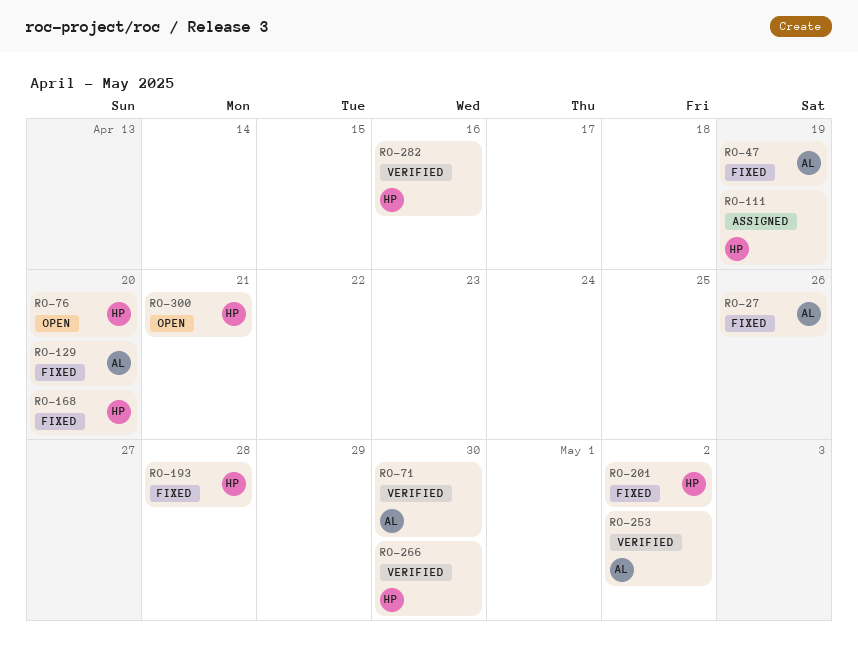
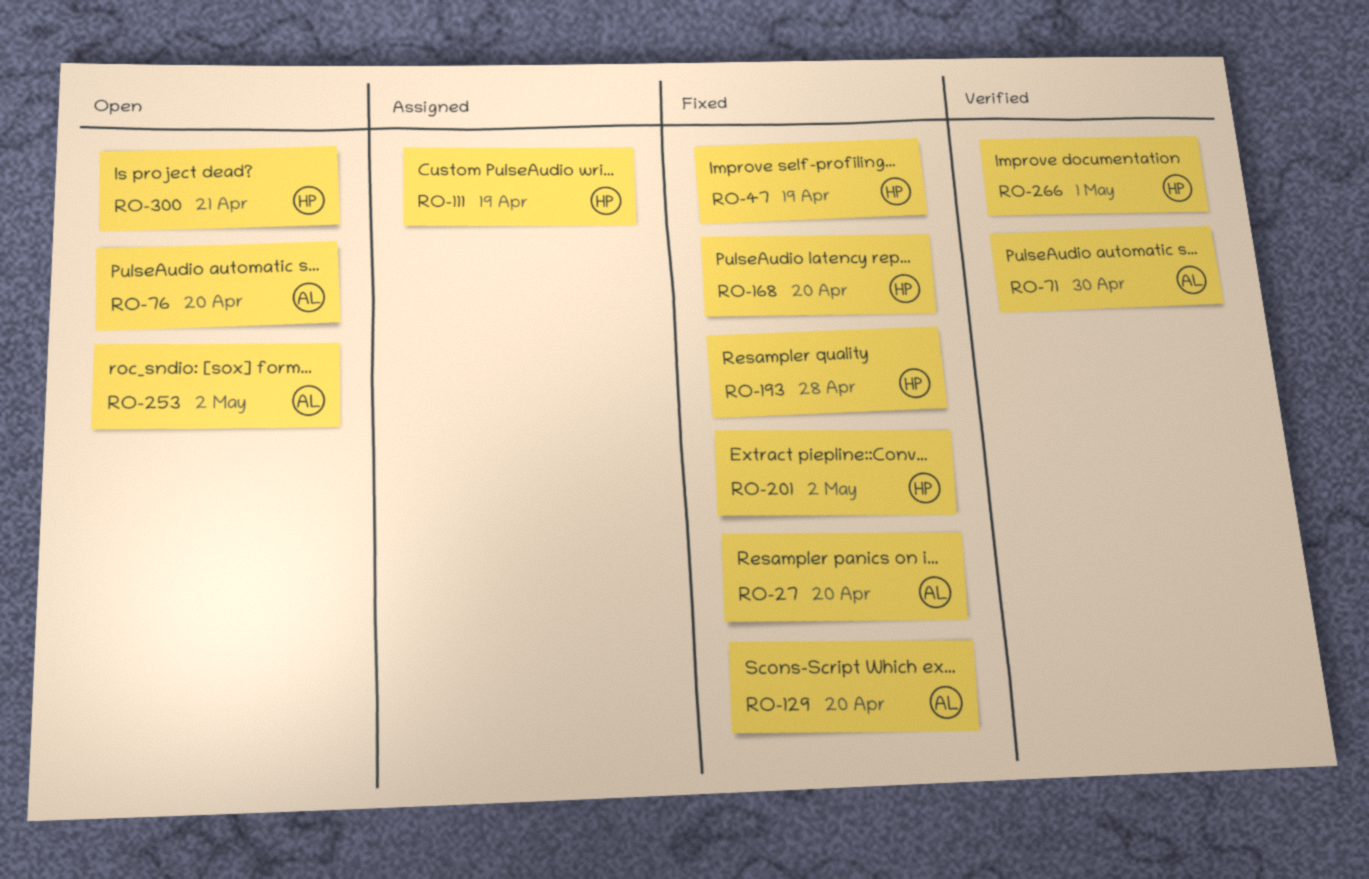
RO-27, due: Apr 26 -> Apr 20
RO-47, owner: AL -> HP
RO-76, owner: HP -> AL
RO-253, status: Verified -> Open
RO-266, due: Apr 30 -> May 1
RO-282: present -> none

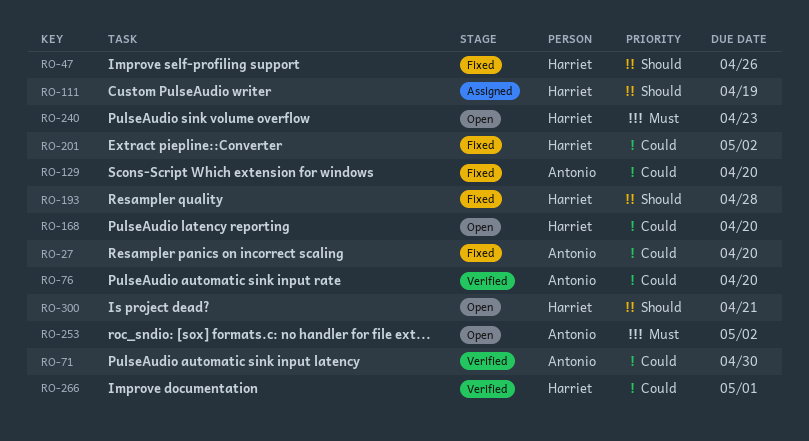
RO-47, due: Apr 19 -> Apr 26
RO-76, status: Open -> Verified
RO-168, status: Fixed -> Open
RO-240: none -> present

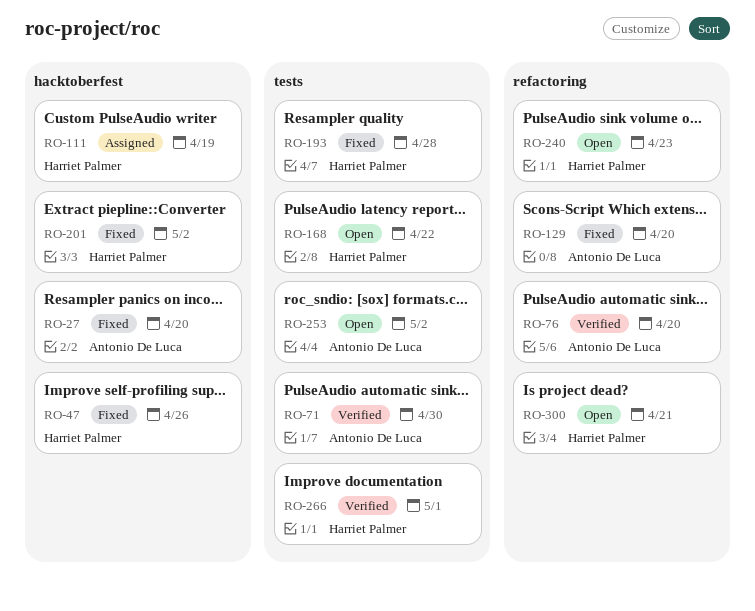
RO-168, due: Apr 20 -> Apr 22

